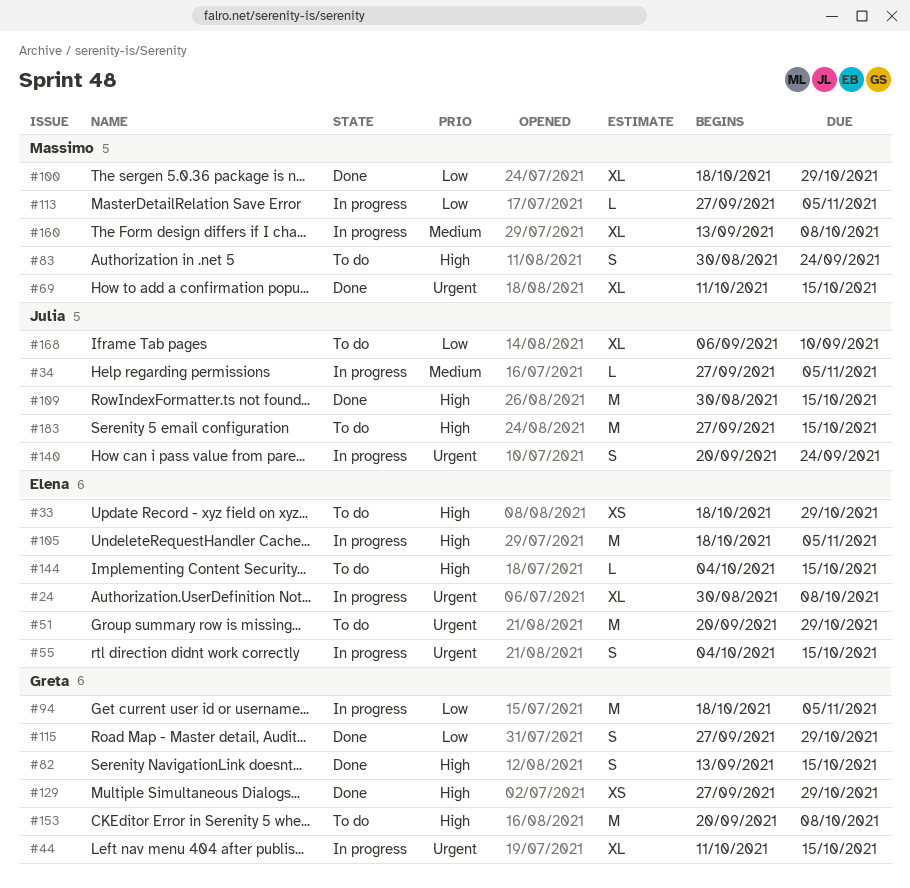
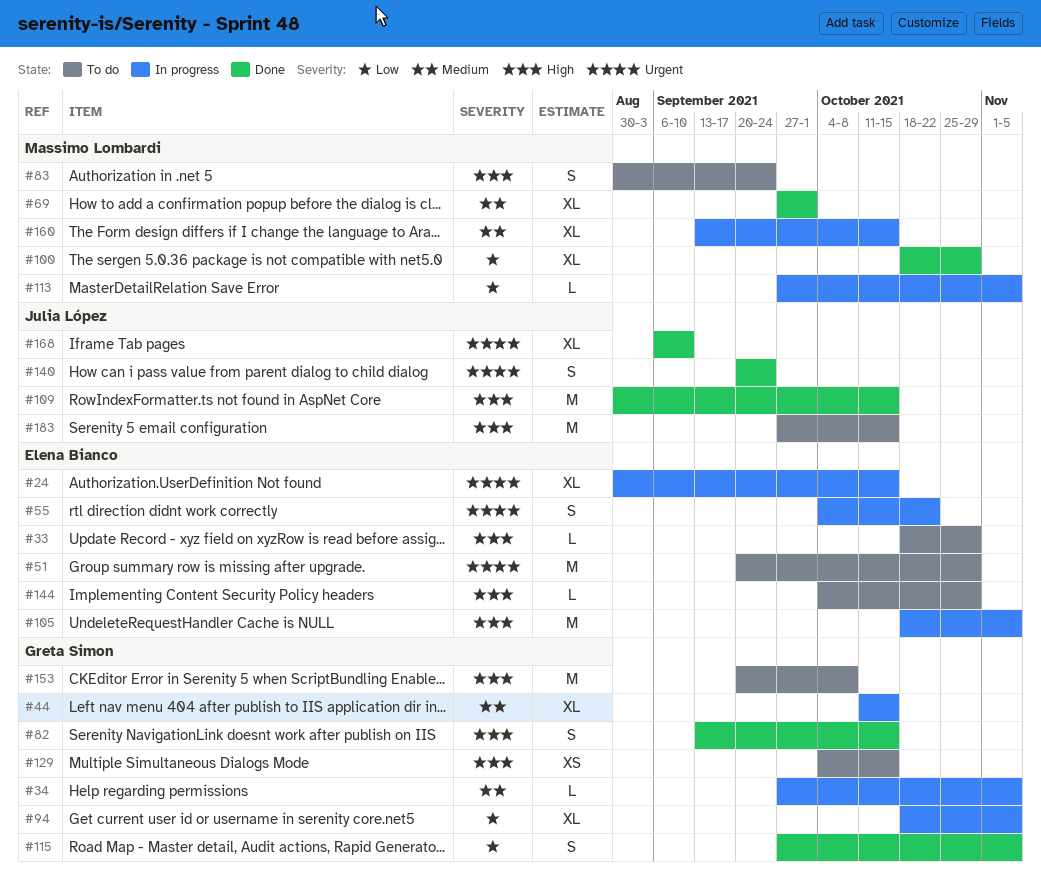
#24, due: Oct 8 -> Oct 15
#33, estimate: XS -> L
#34, owner: Julia López -> Greta Simon
#44, priority: Urgent -> Medium
#55, due: Oct 15 -> Oct 22
#69, priority: Urgent -> Medium
#69, start: Oct 11 -> Sep 27
#69, due: Oct 15 -> Oct 1
#94, estimate: M -> XL
#115, due: Oct 29 -> Nov 5
#129, status: Done -> To do
#129, start: Sep 27 -> Oct 4
#129, due: Oct 29 -> Oct 15
#140, status: In progress -> Done
#144, due: Oct 15 -> Oct 29
#160, due: Oct 8 -> Oct 15
#168, status: To do -> Done
#168, priority: Low -> Urgent

